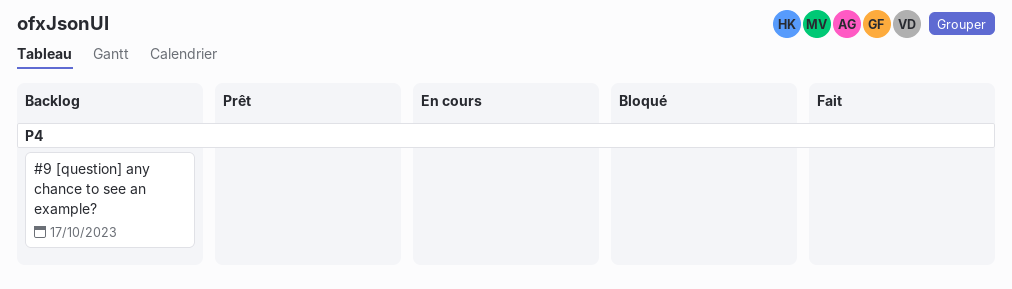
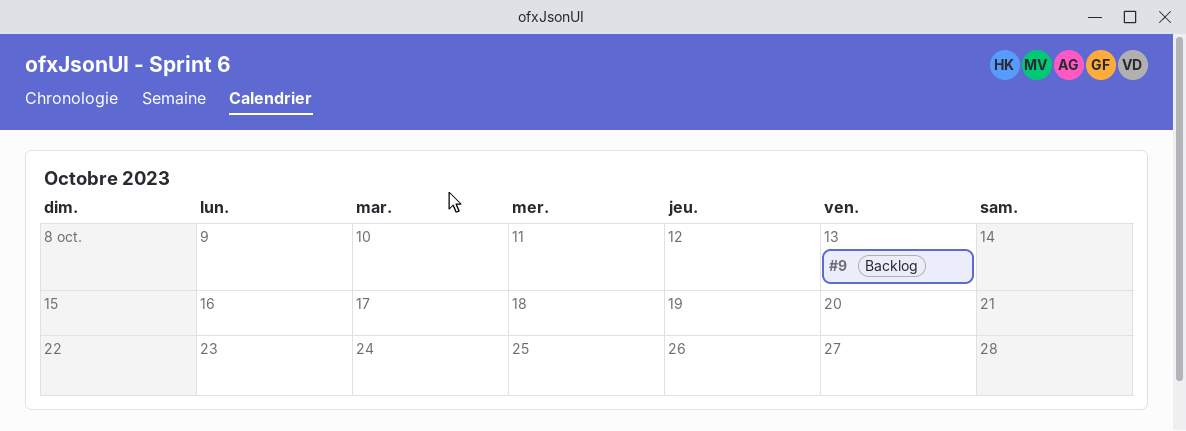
#9, due: Oct 17 -> Oct 13

